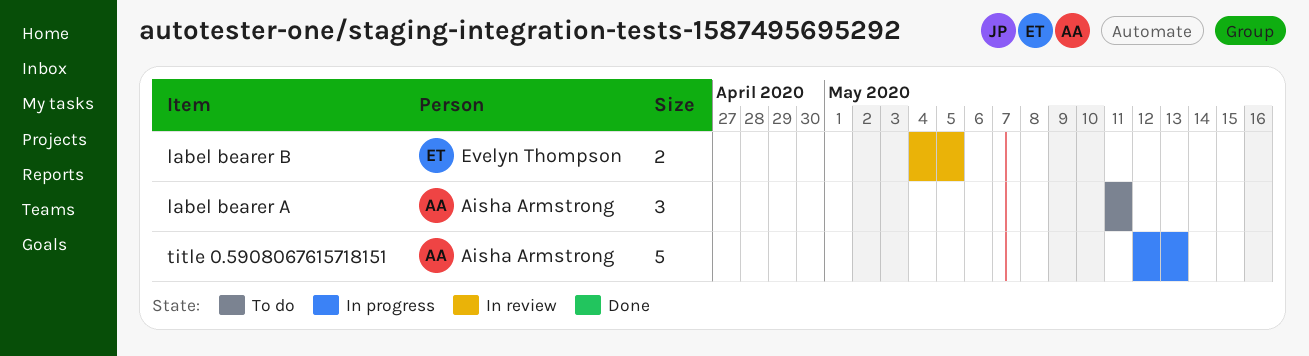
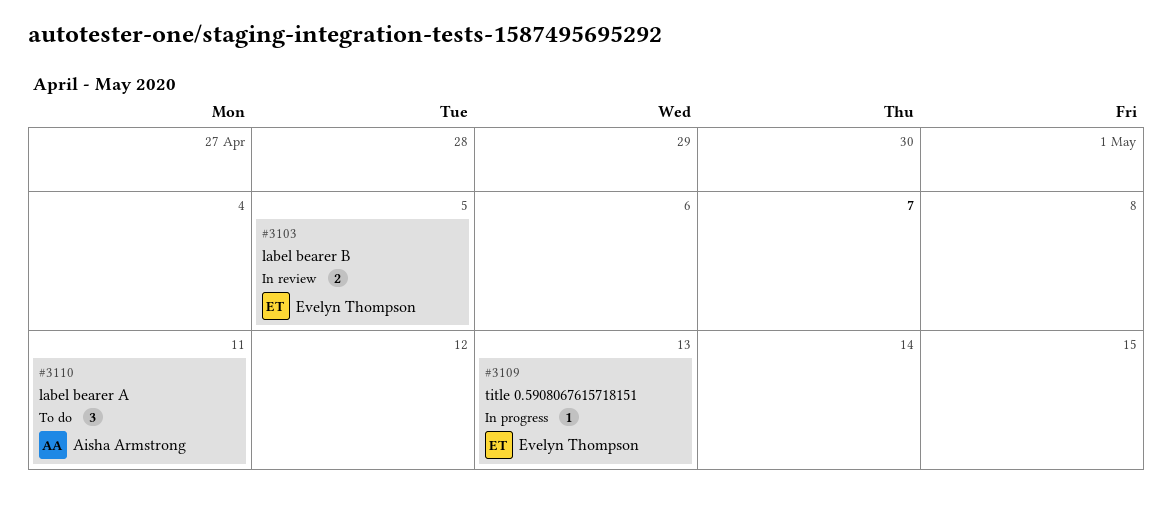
title 0.5908067615718151, owner: Aisha Armstrong -> Evelyn Thompson
title 0.5908067615718151, estimate: 5 -> 1

